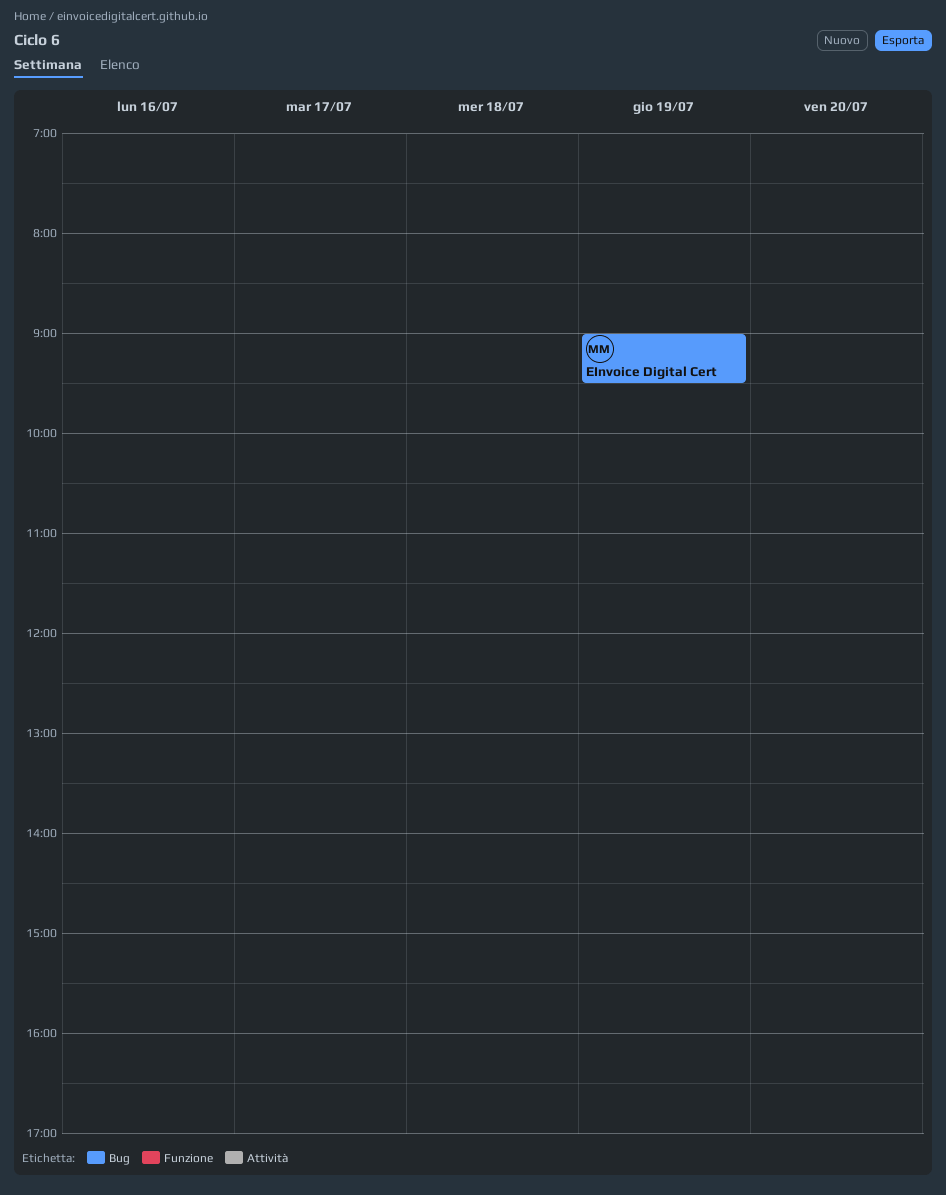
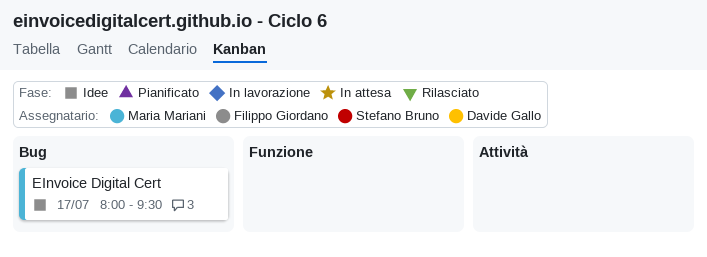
EInvoice Digital Cert, day: Jul 19 -> Jul 17
EInvoice Digital Cert, begins: 09:00 -> 08:00

